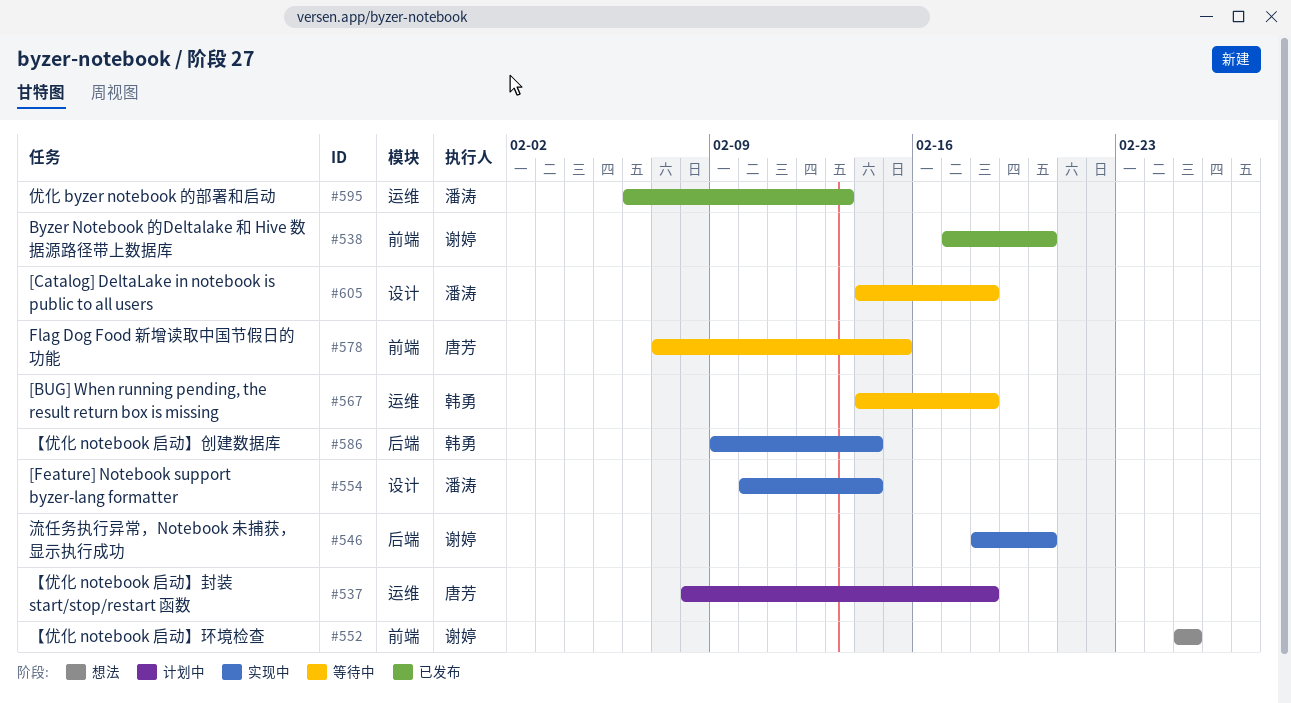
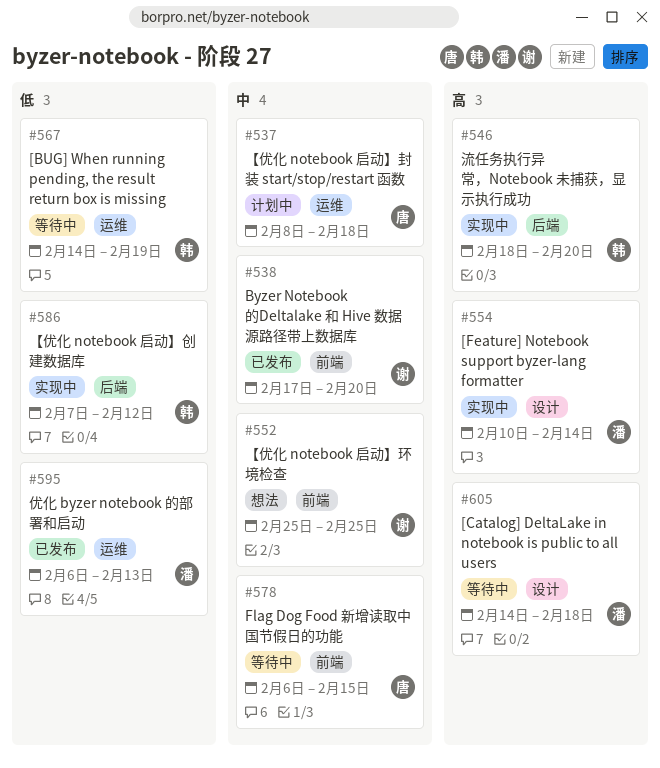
#546, owner: 谢婷 -> 韩勇
#567, due: Feb 18 -> Feb 19
#578, start: Feb 7 -> Feb 6
#586, start: Feb 9 -> Feb 7
#586, due: Feb 14 -> Feb 12

